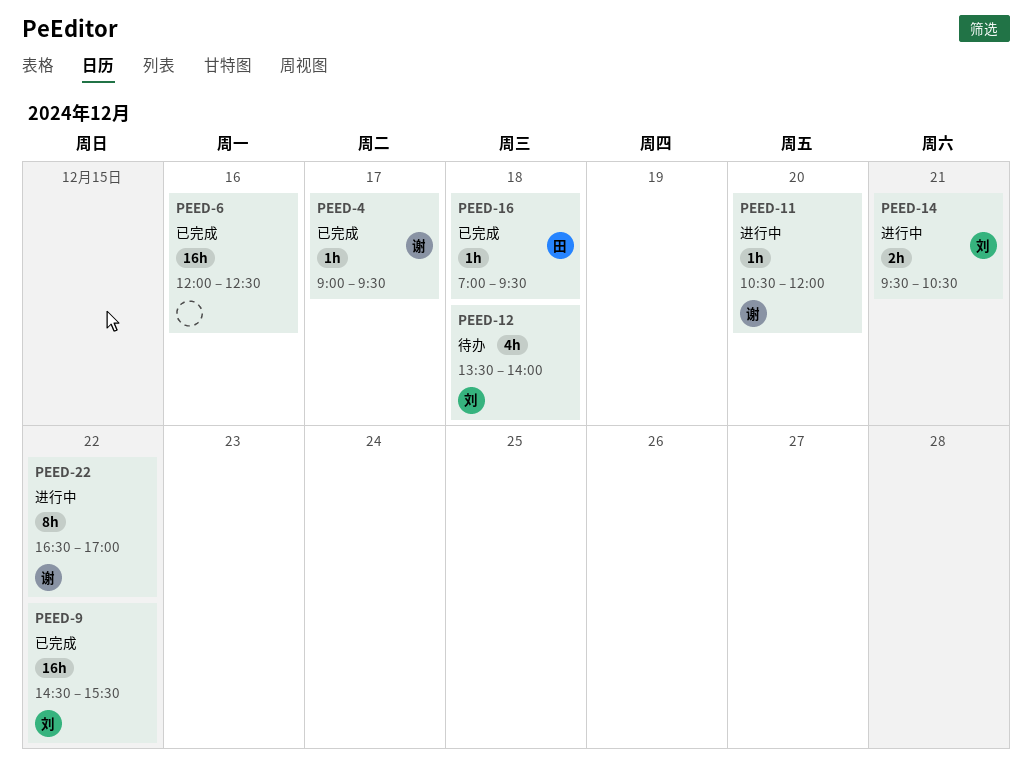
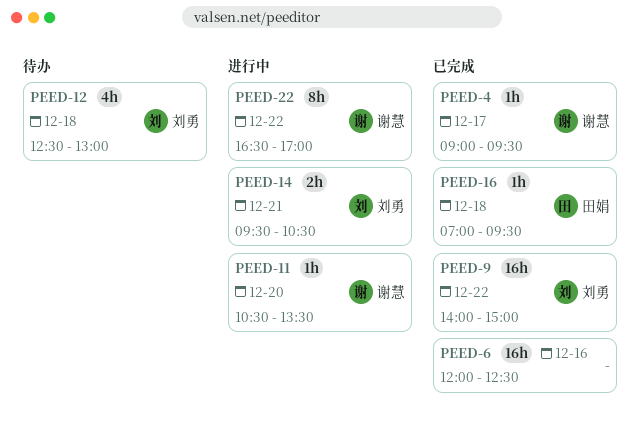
PEED-9, begins: 14:30 -> 14:00
PEED-9, ends: 15:30 -> 15:00
PEED-11, ends: 12:00 -> 13:30
PEED-12, begins: 13:30 -> 12:30
PEED-12, ends: 14:00 -> 13:00

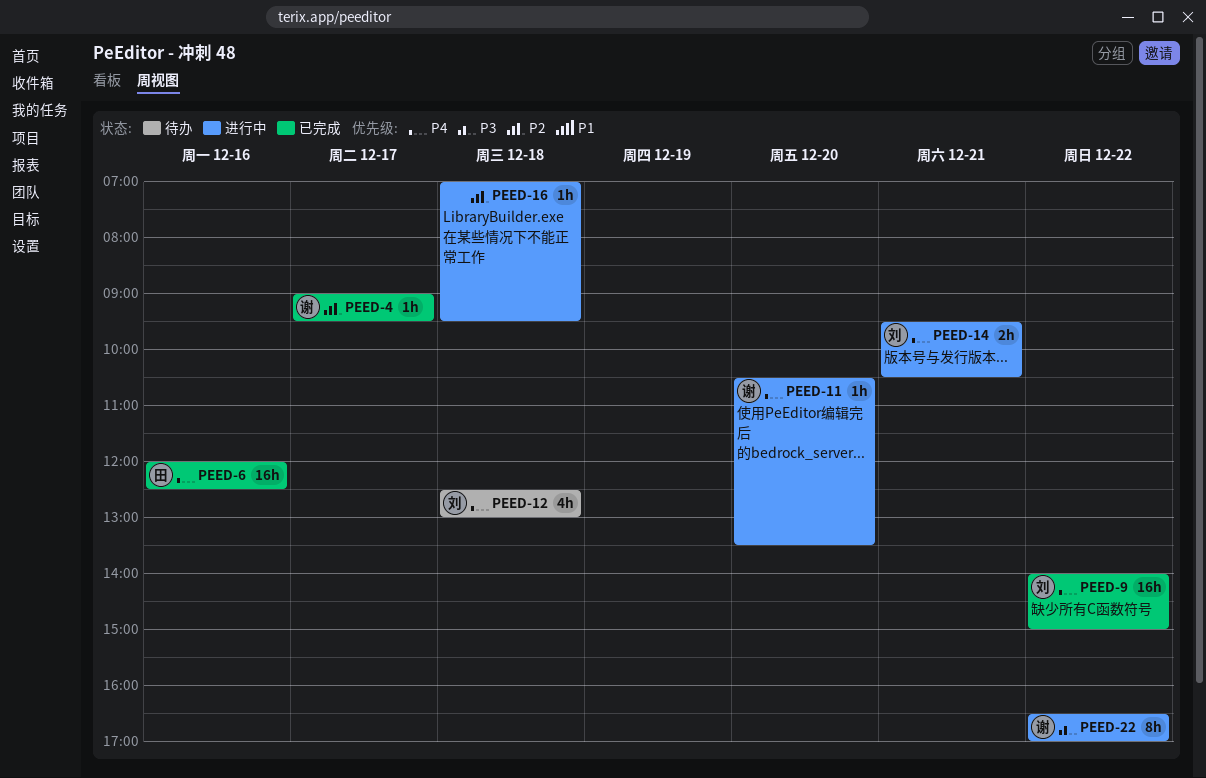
PEED-6, owner: none -> 田娟
PEED-16, status: 已完成 -> 进行中
PEED-16, owner: 田娟 -> none

